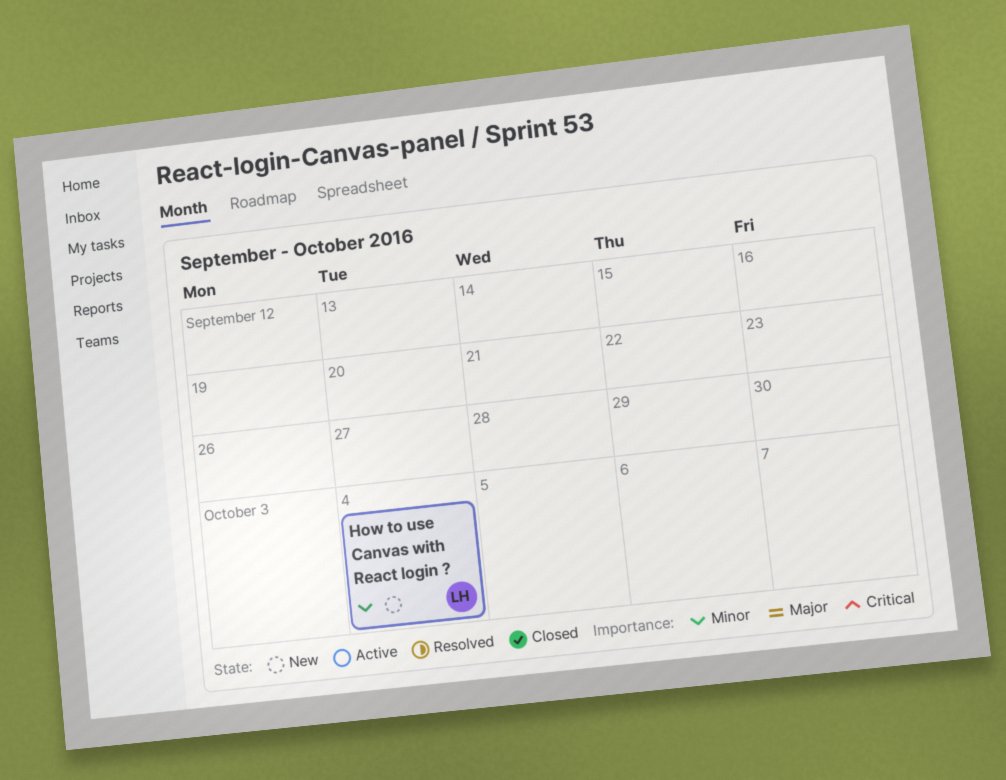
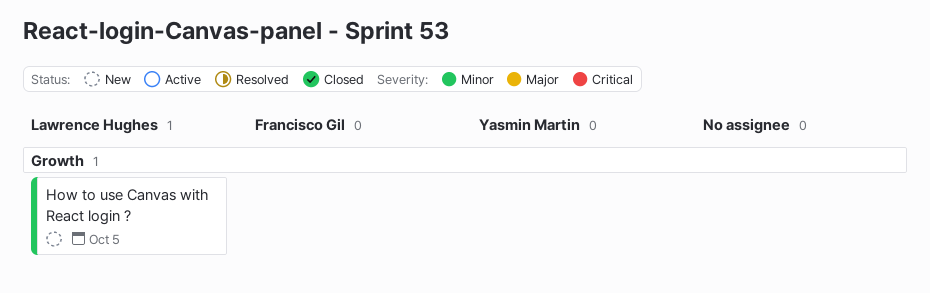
How to use Canvas with React login ?, due: Oct 4 -> Oct 5

